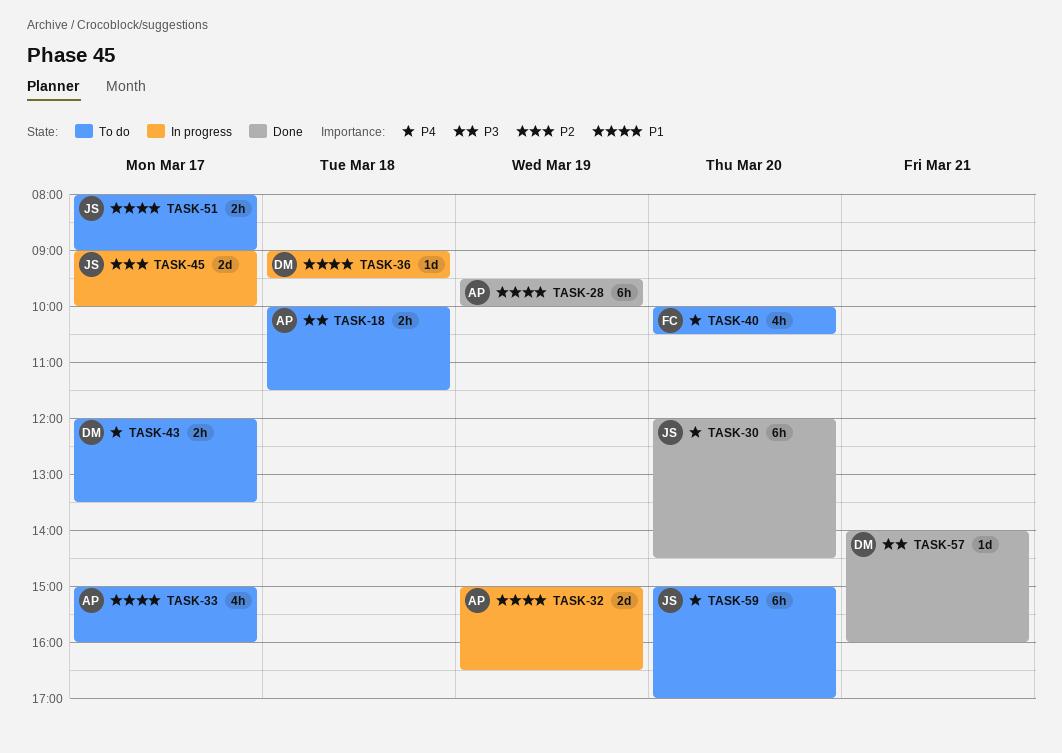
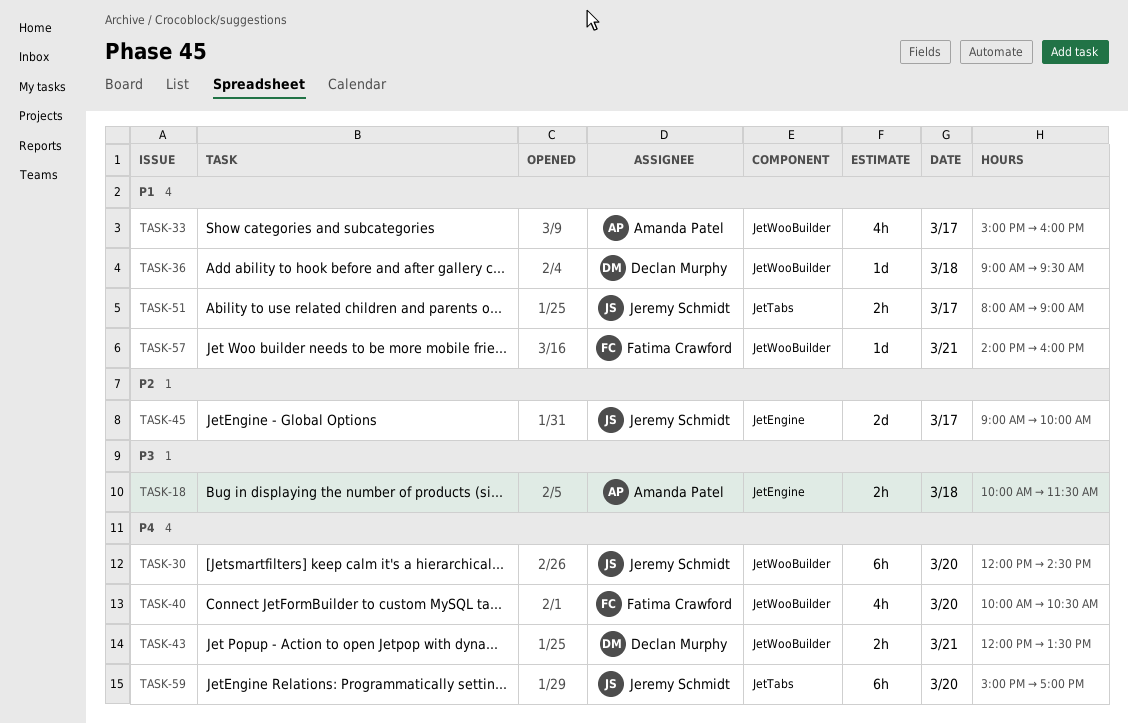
TASK-28: present -> none
TASK-32: present -> none
TASK-43, day: Mar 17 -> Mar 21
TASK-57, owner: Declan Murphy -> Fatima Crawford
TASK-57, priority: P3 -> P1

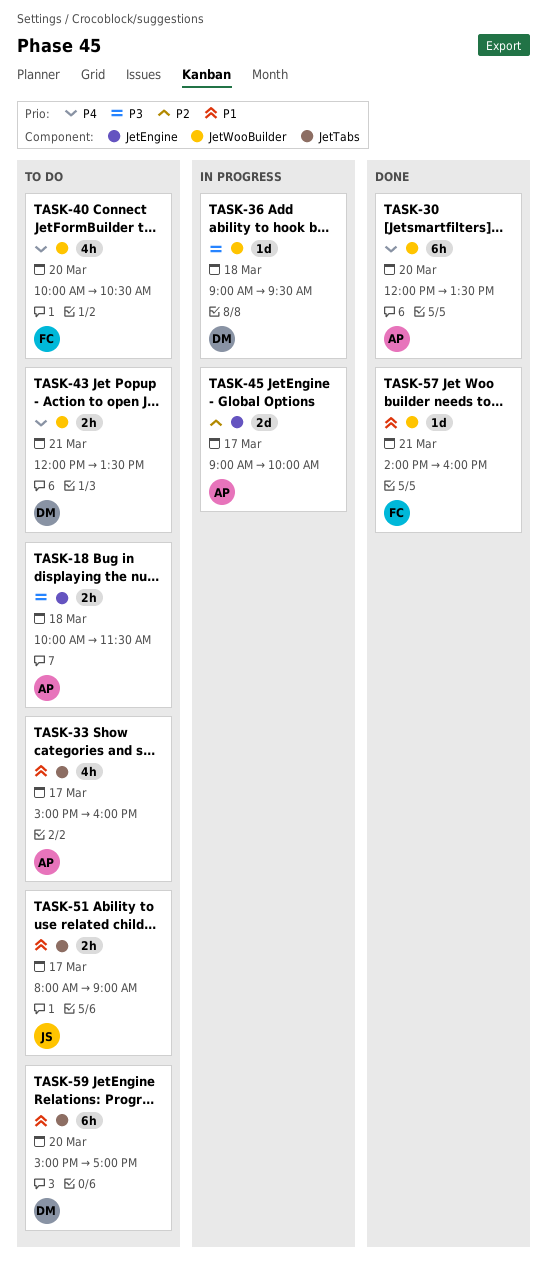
TASK-30, owner: Jeremy Schmidt -> Amanda Patel
TASK-30, ends: 14:30 -> 13:30
TASK-33, label: JetWooBuilder -> JetTabs
TASK-36, priority: P1 -> P3
TASK-45, owner: Jeremy Schmidt -> Amanda Patel
TASK-59, owner: Jeremy Schmidt -> Declan Murphy
TASK-59, priority: P4 -> P1

